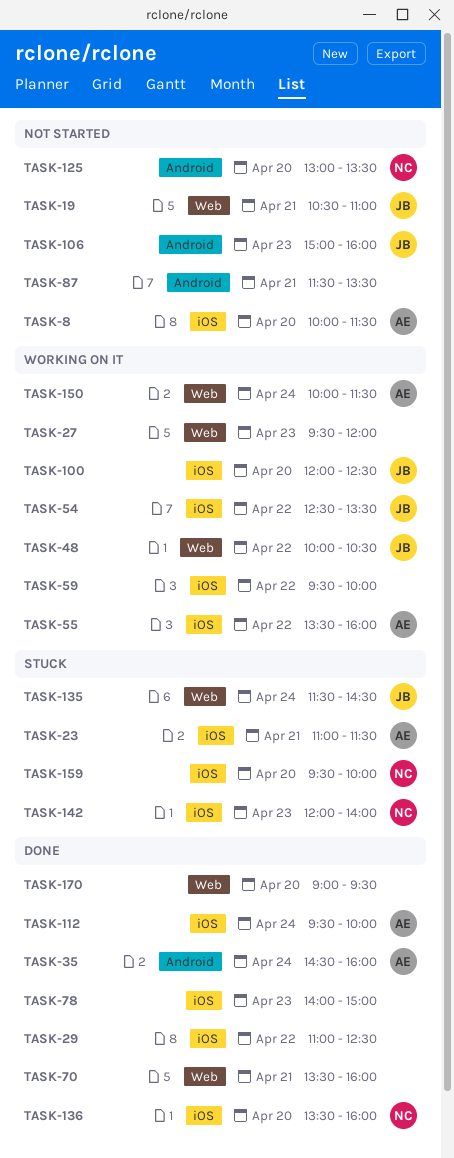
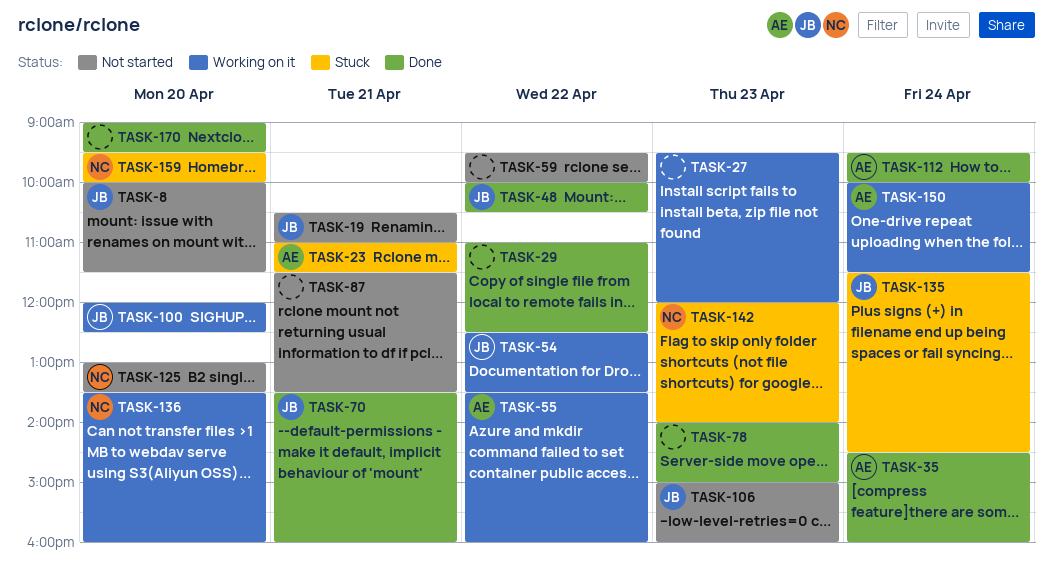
TASK-8, owner: AE -> JB
TASK-48, status: Working on it -> Done
TASK-59, status: Working on it -> Not started
TASK-70, owner: none -> JB
TASK-136, status: Done -> Working on it

